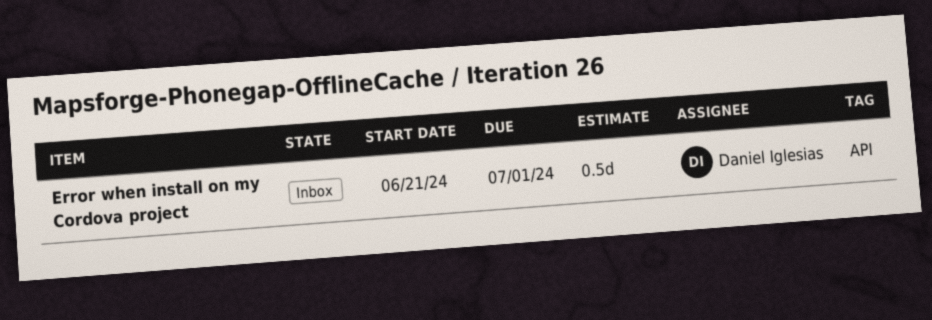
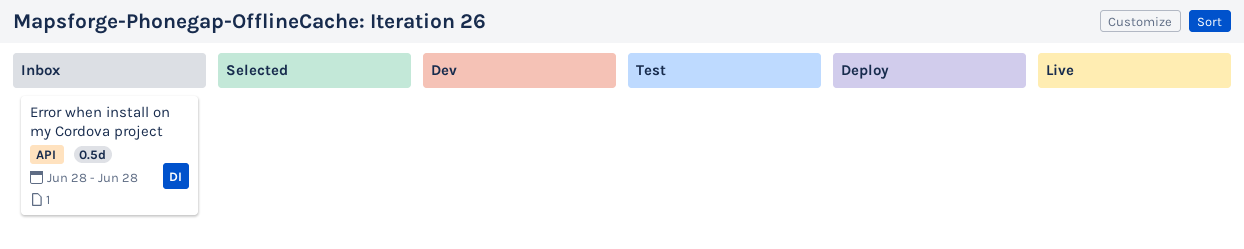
Error when install on my Cordova project, start: Jun 21 -> Jun 28
Error when install on my Cordova project, due: Jul 1 -> Jun 28

